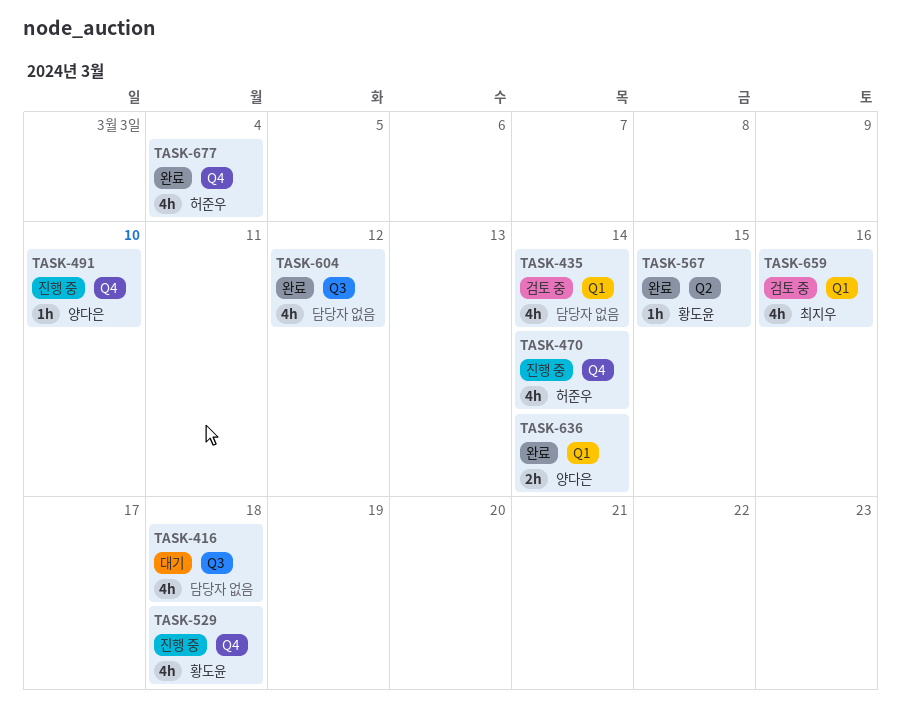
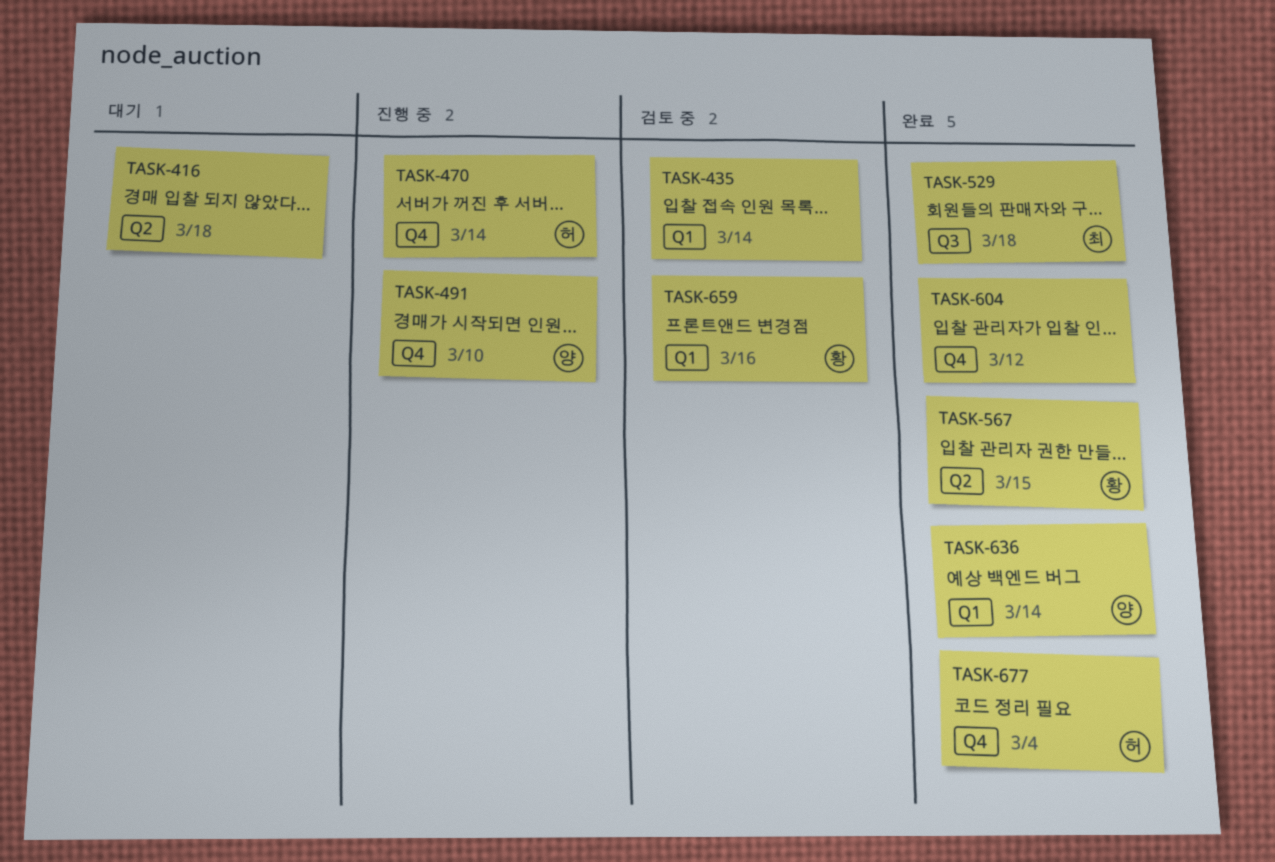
TASK-416, label: Q3 -> Q2
TASK-529, status: 진행 중 -> 완료
TASK-529, owner: 황도윤 -> 최지우
TASK-529, label: Q4 -> Q3
TASK-604, label: Q3 -> Q4
TASK-659, owner: 최지우 -> 황도윤

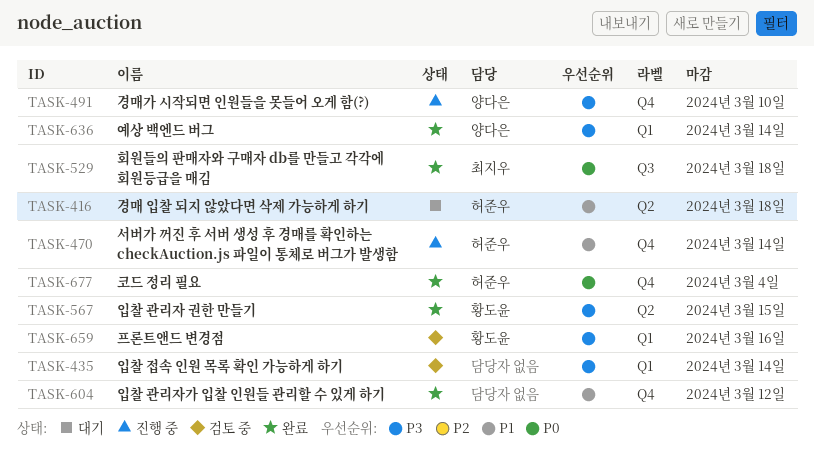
TASK-416, owner: none -> 허준우

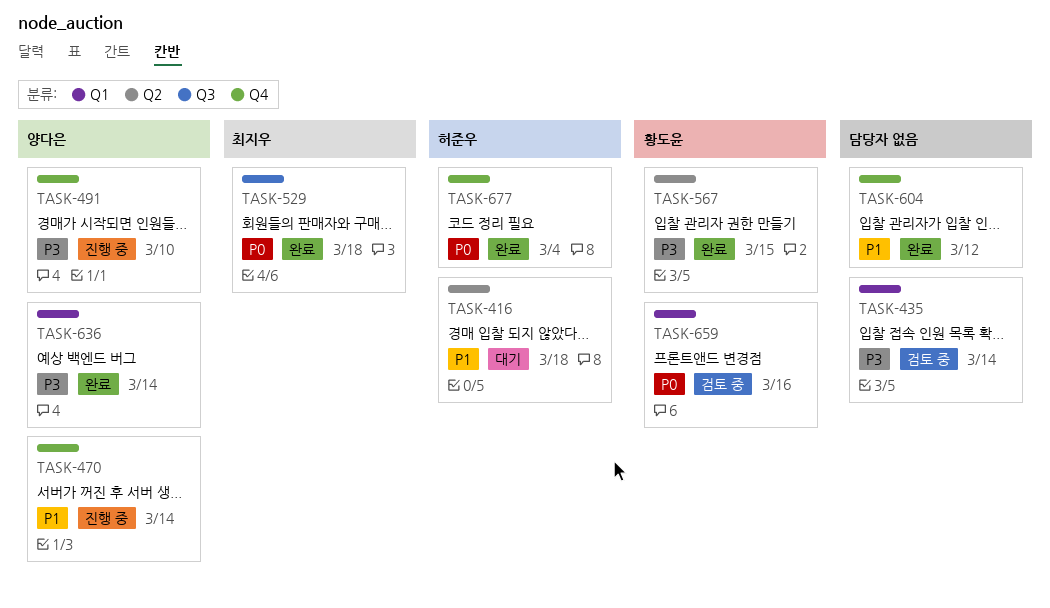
TASK-470, owner: 허준우 -> 양다은
TASK-659, priority: P3 -> P0

